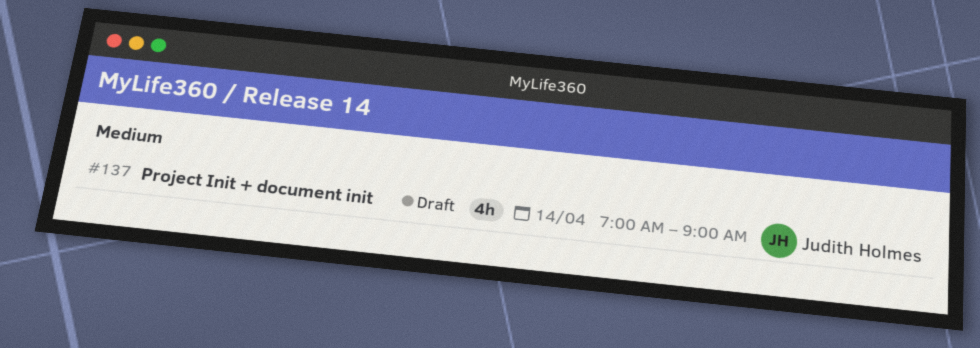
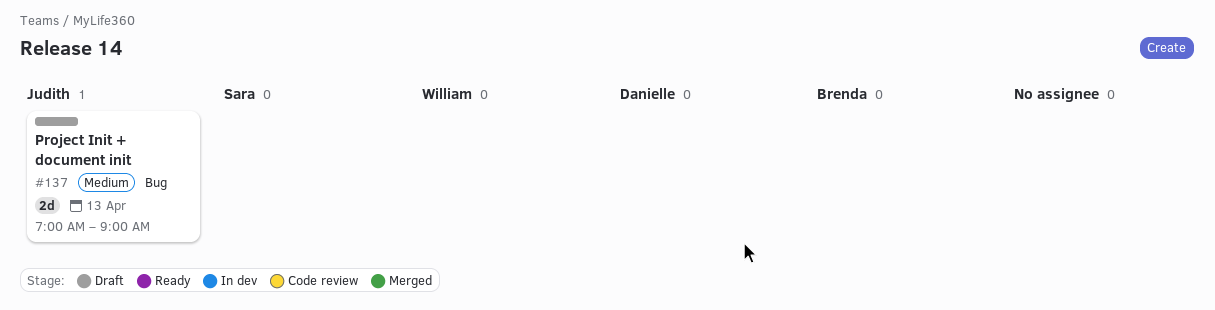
#137, estimate: 4h -> 2d
#137, day: Apr 14 -> Apr 13

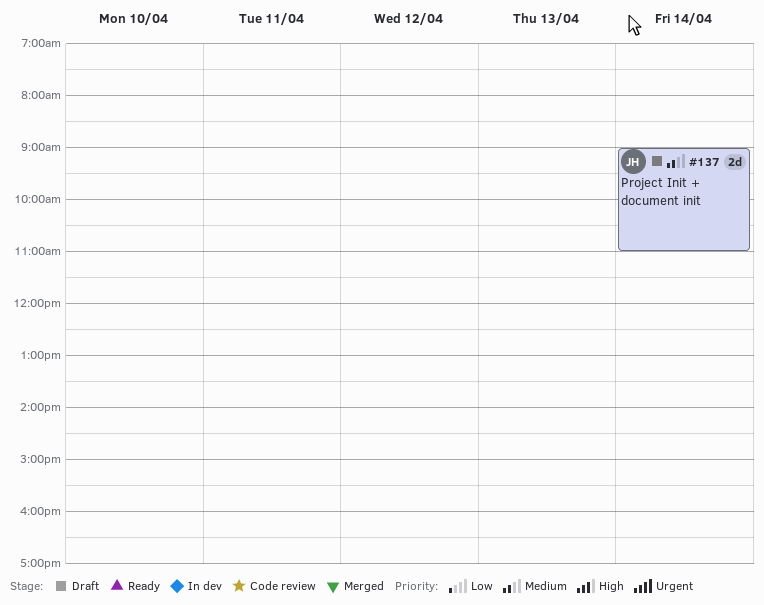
#137, day: Apr 13 -> Apr 14
#137, begins: 07:00 -> 09:00
#137, ends: 09:00 -> 11:00

